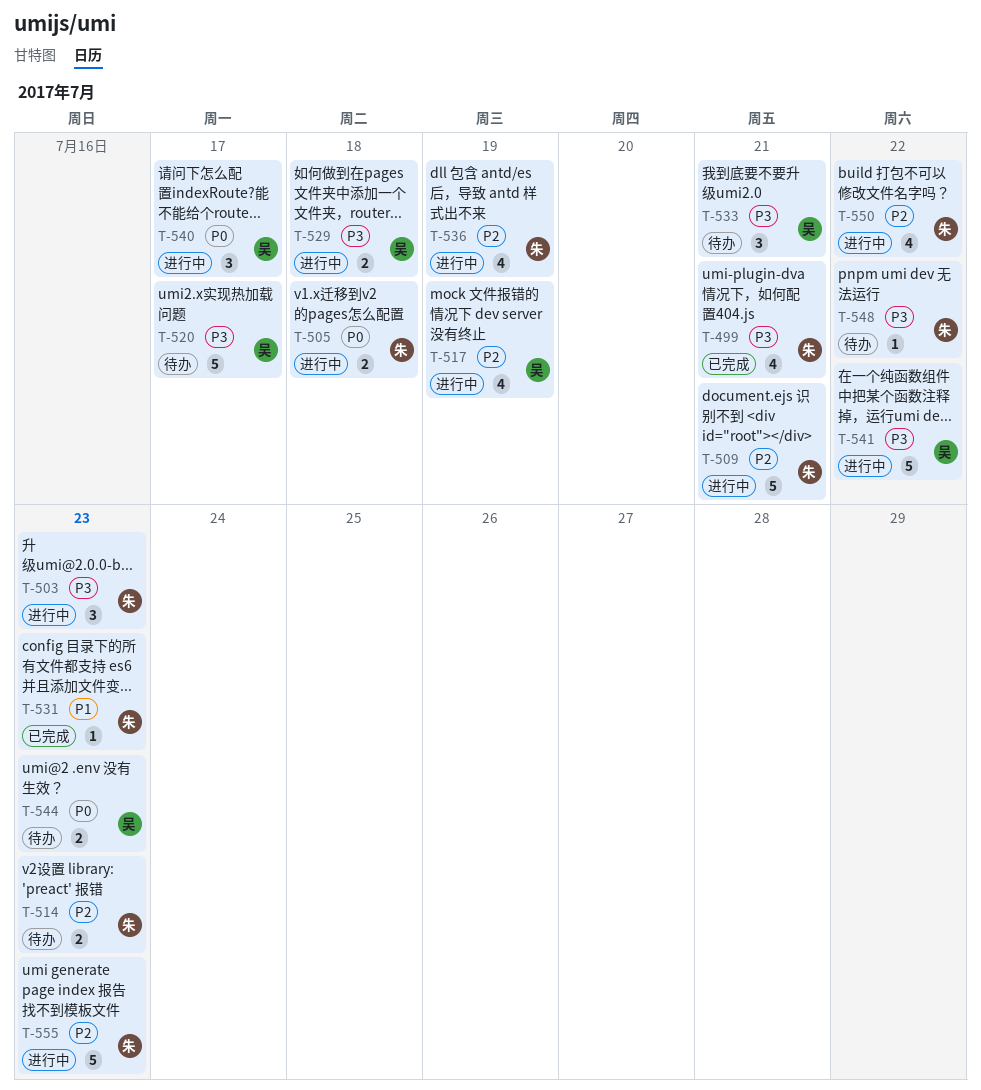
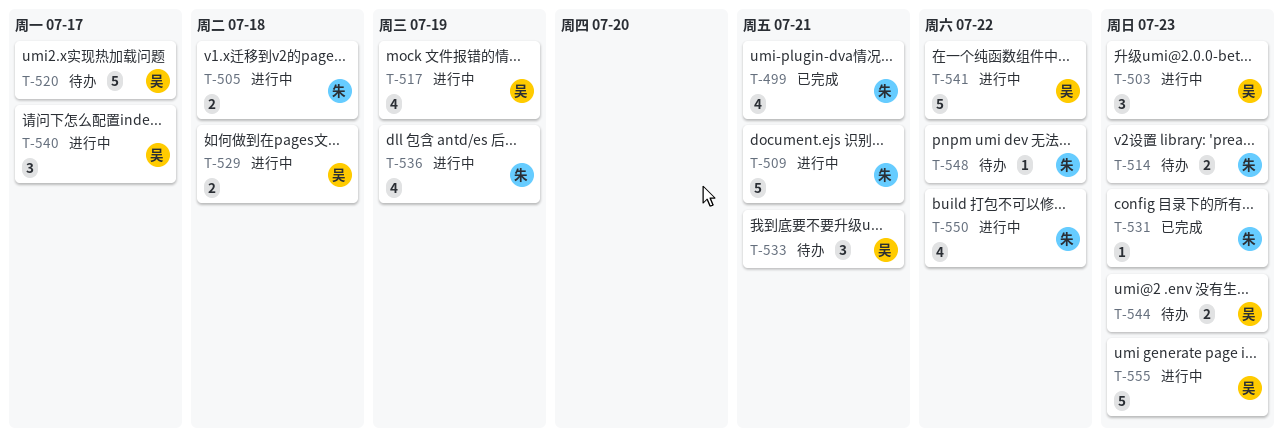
T-503, owner: 朱 -> 吴
T-555, owner: 朱 -> 吴

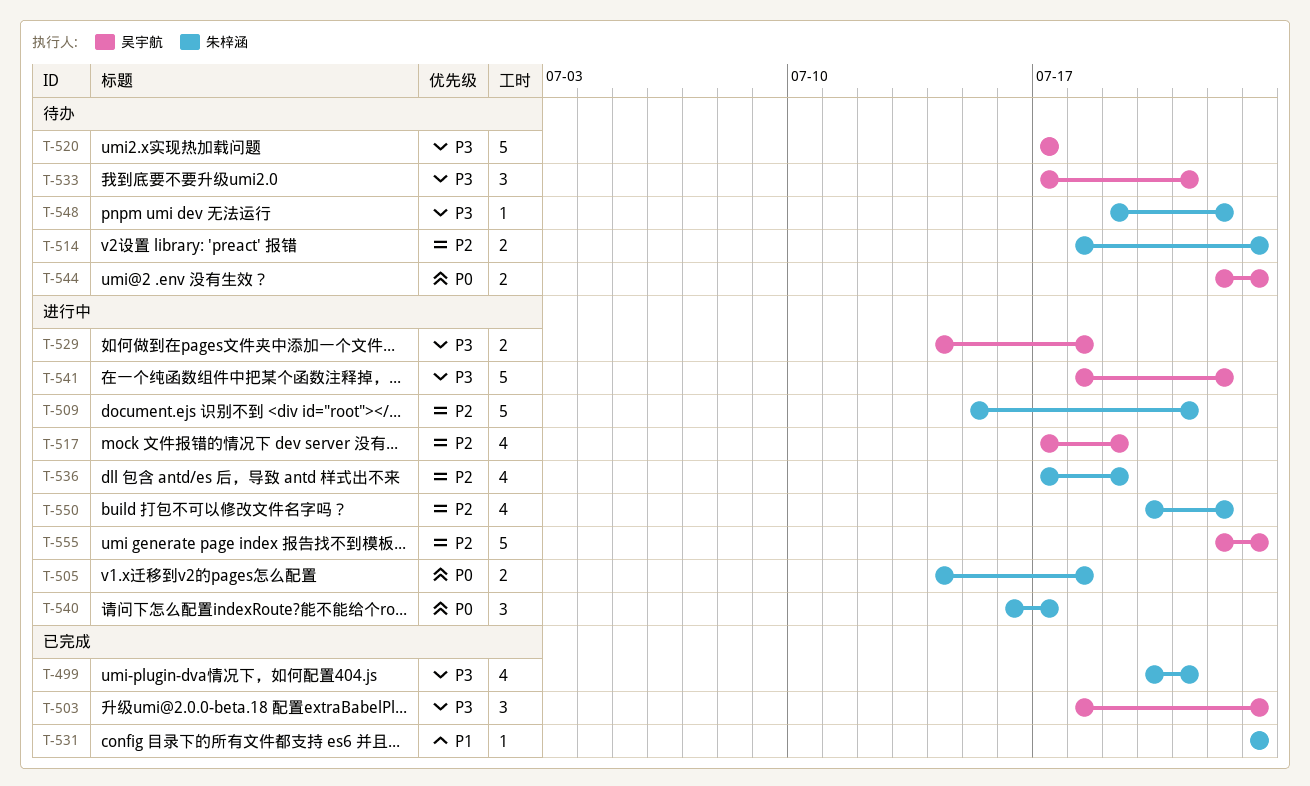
T-503, status: 进行中 -> 已完成
T-540, owner: 吴宇航 -> 朱梓涵

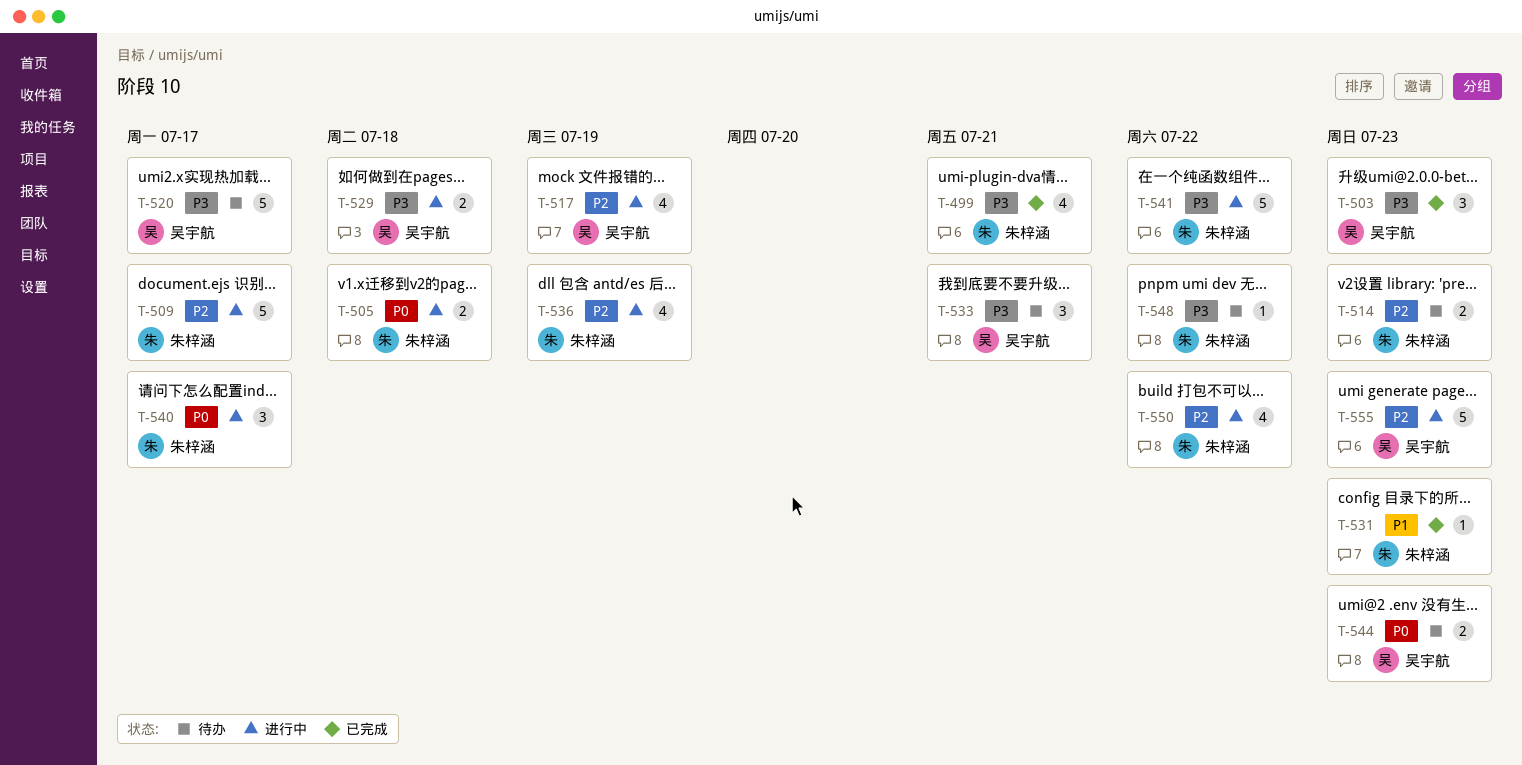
T-509, due: Jul 21 -> Jul 17
T-541, owner: 吴宇航 -> 朱梓涵

